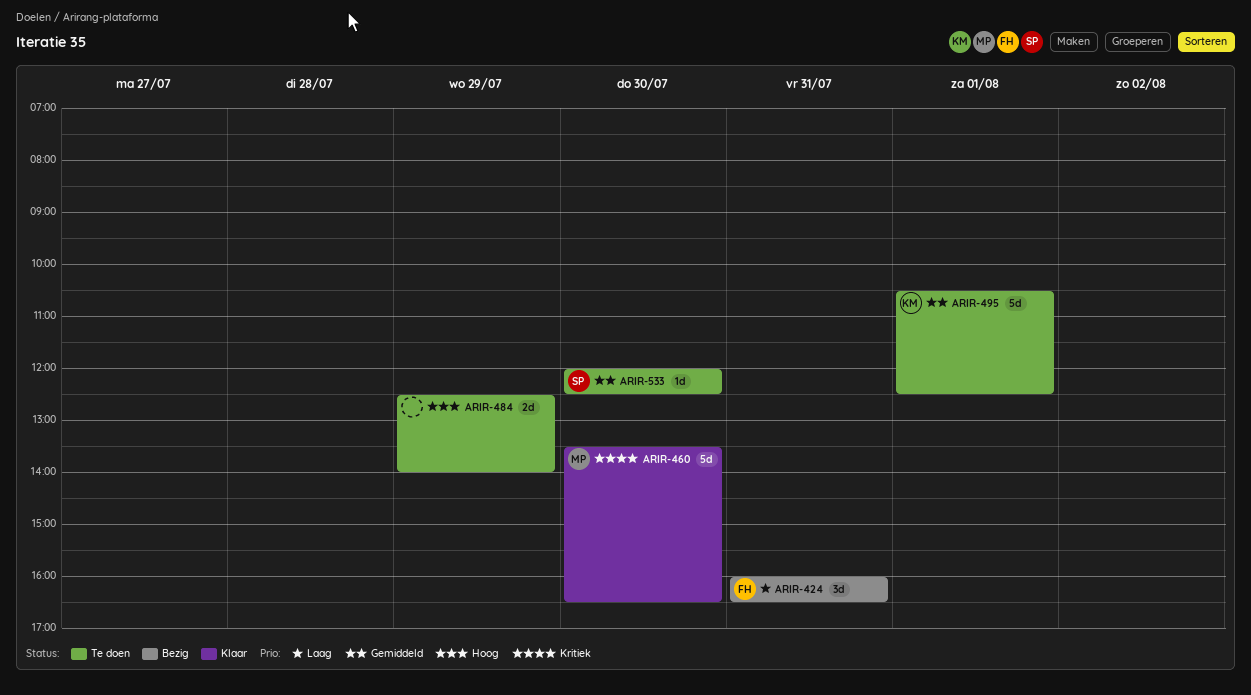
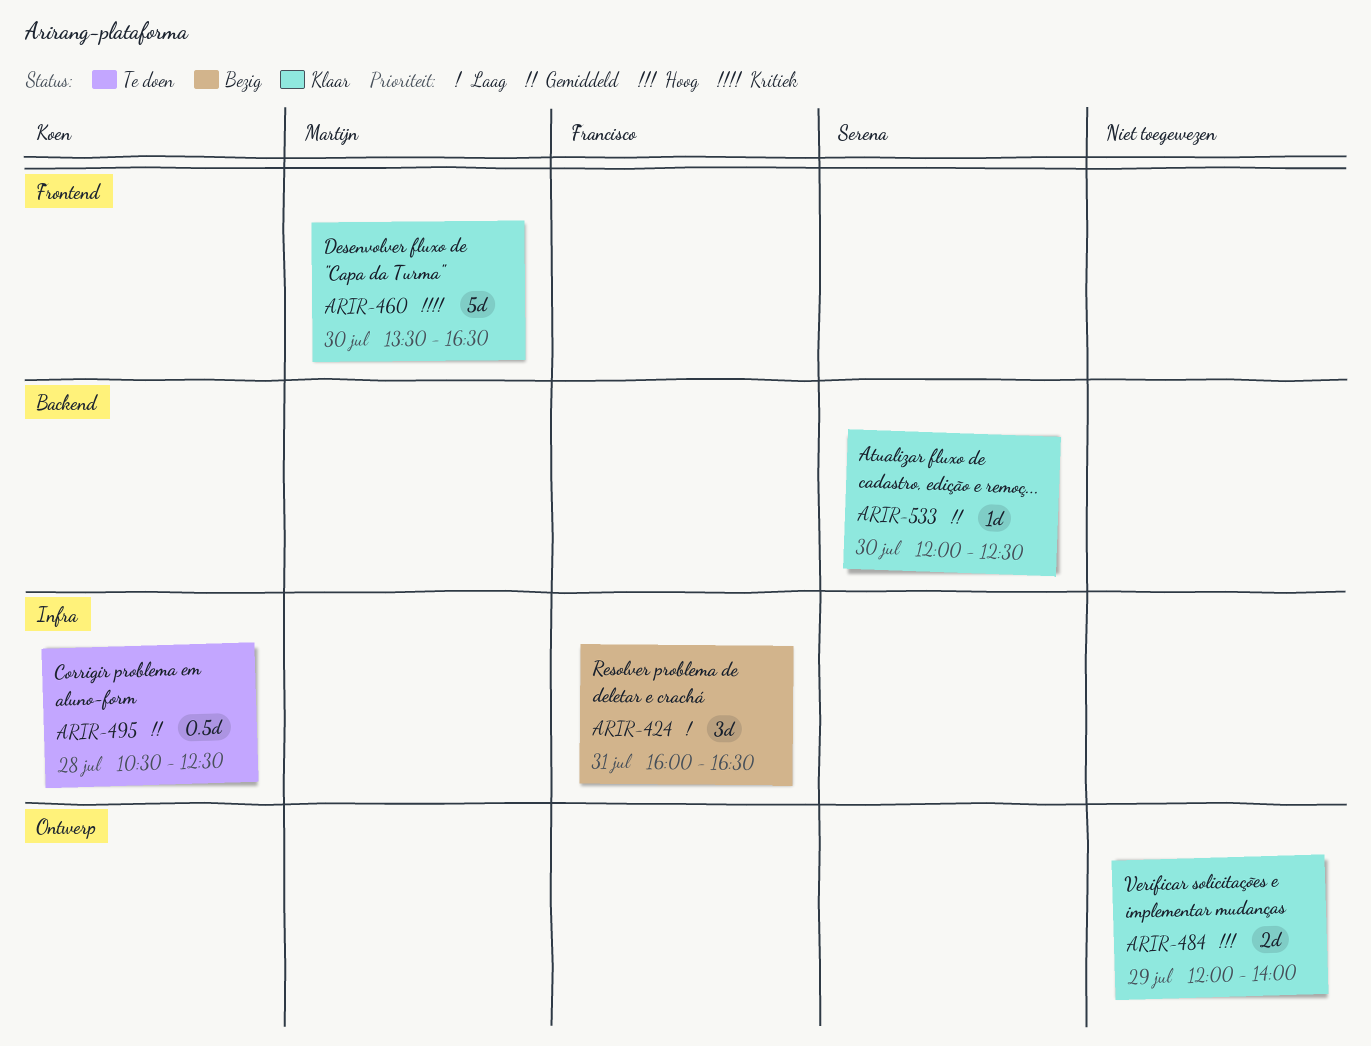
ARIR-484, status: Te doen -> Klaar
ARIR-484, begins: 12:30 -> 12:00
ARIR-495, estimate: 5d -> 0.5d
ARIR-495, day: Aug 1 -> Jul 28
ARIR-533, status: Te doen -> Klaar

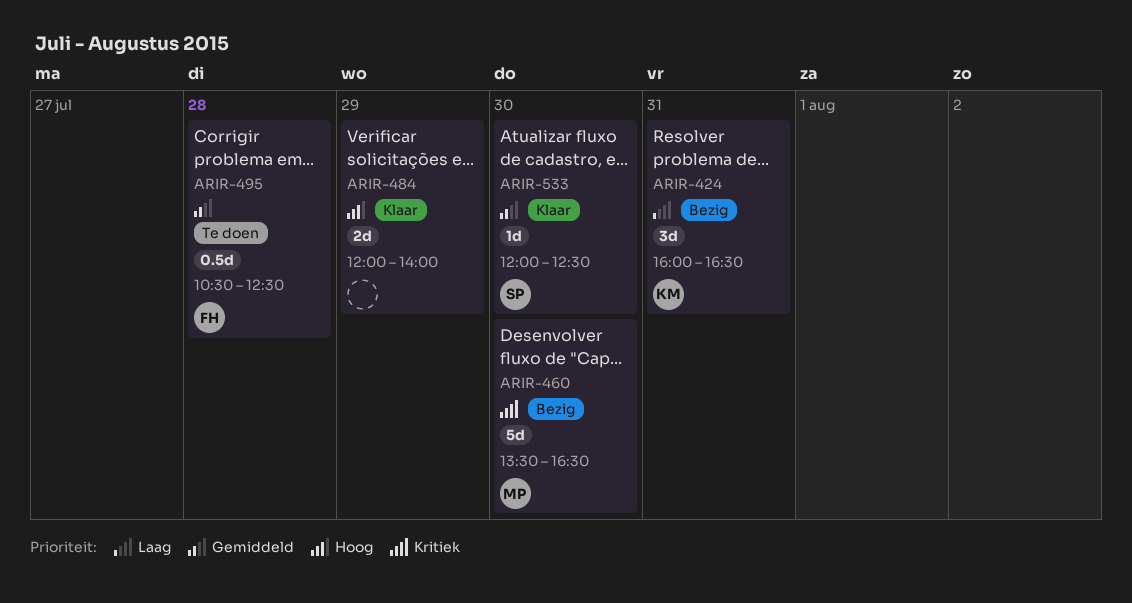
ARIR-424, owner: Francisco -> Koen
ARIR-460, status: Klaar -> Bezig
ARIR-495, owner: Koen -> Francisco

